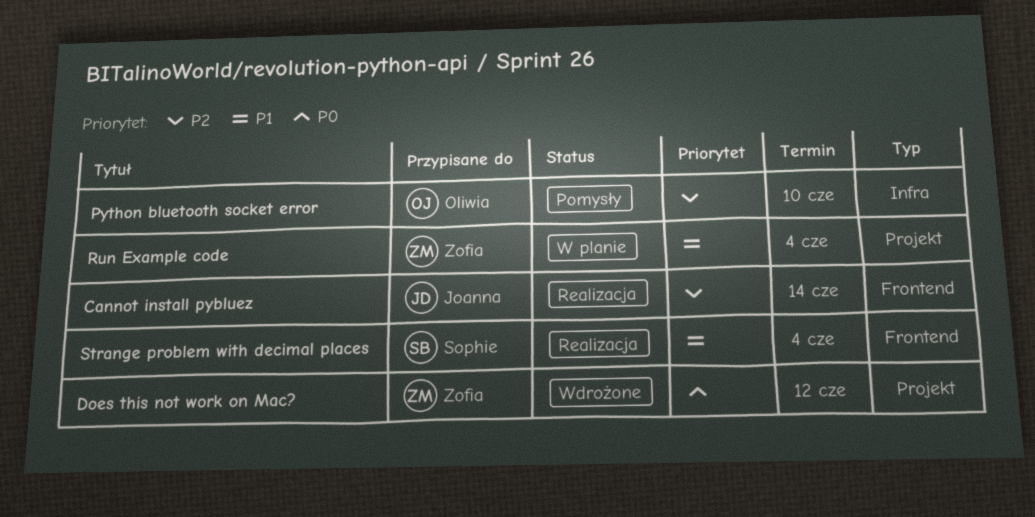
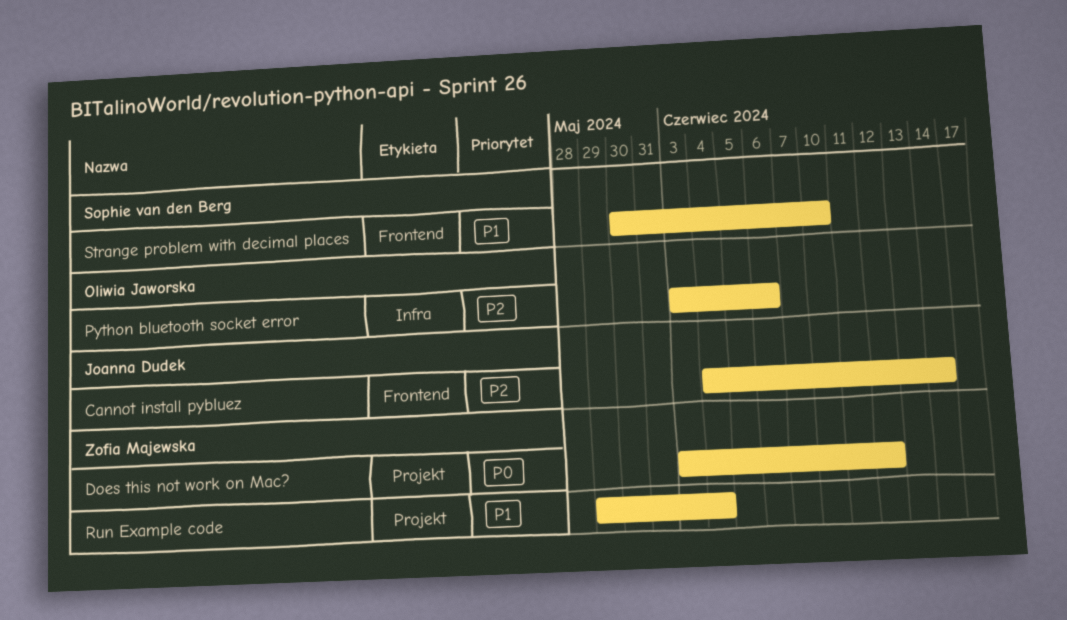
Python bluetooth socket error, due: Jun 10 -> Jun 6
Strange problem with decimal places, due: Jun 4 -> Jun 10

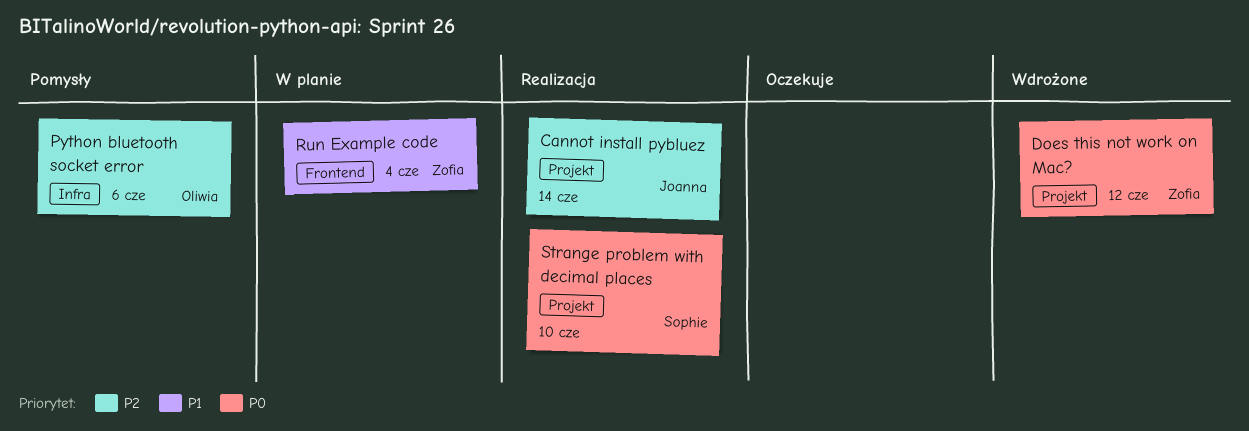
Cannot install pybluez, label: Frontend -> Projekt
Run Example code, label: Projekt -> Frontend
Strange problem with decimal places, priority: P1 -> P0
Strange problem with decimal places, label: Frontend -> Projekt

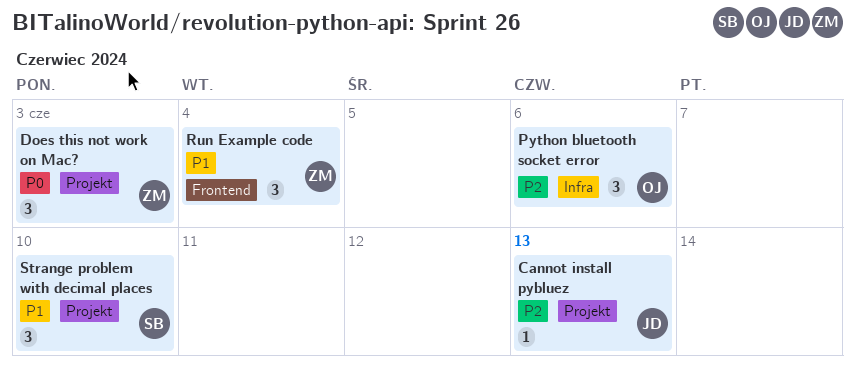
Cannot install pybluez, due: Jun 14 -> Jun 13
Does this not work on Mac?, due: Jun 12 -> Jun 3
Strange problem with decimal places, priority: P0 -> P1

